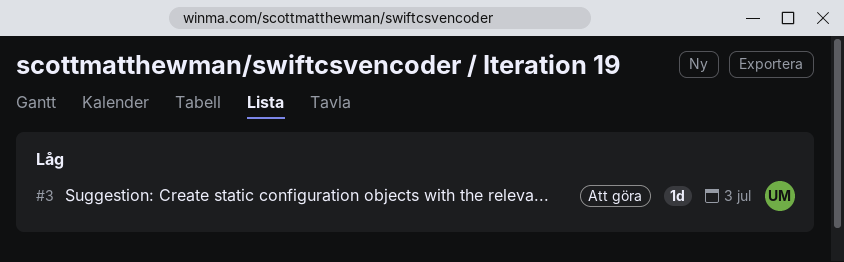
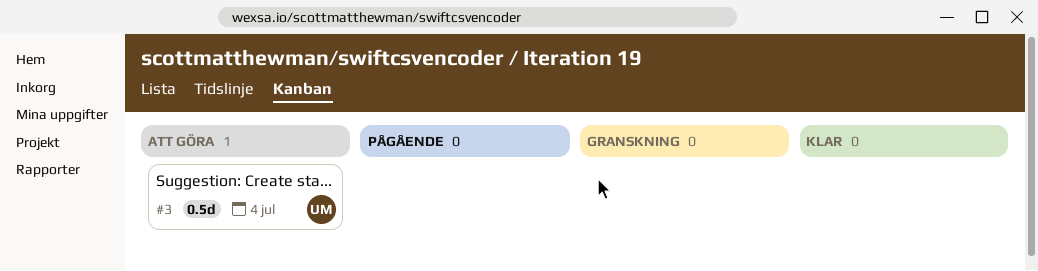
#3, estimate: 1d -> 0.5d
#3, due: Jul 3 -> Jul 4

